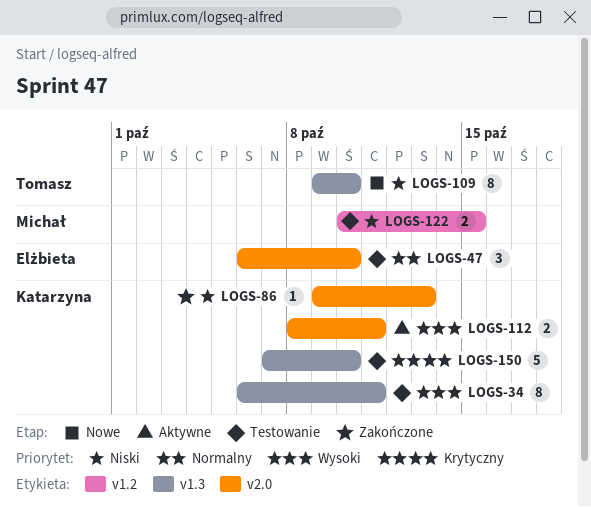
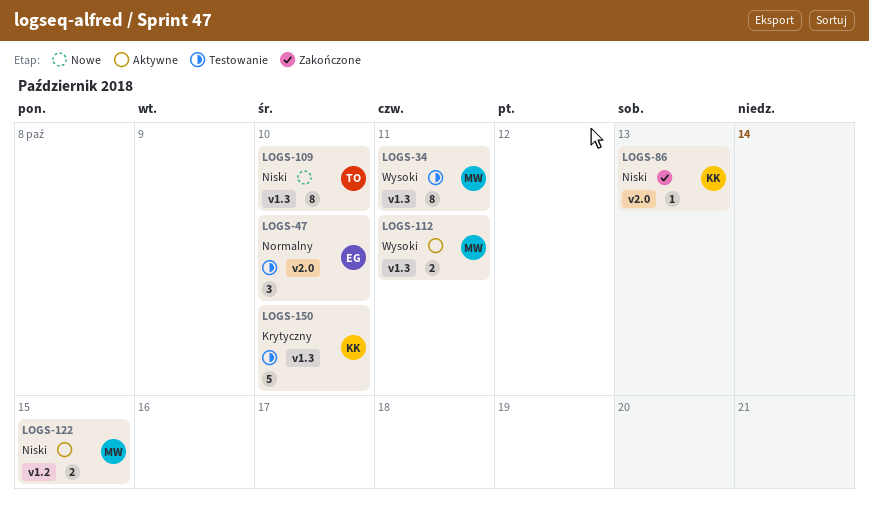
LOGS-34, owner: Katarzyna -> Michał
LOGS-112, owner: Katarzyna -> Michał
LOGS-112, label: v2.0 -> v1.3
LOGS-122, status: Testowanie -> Aktywne

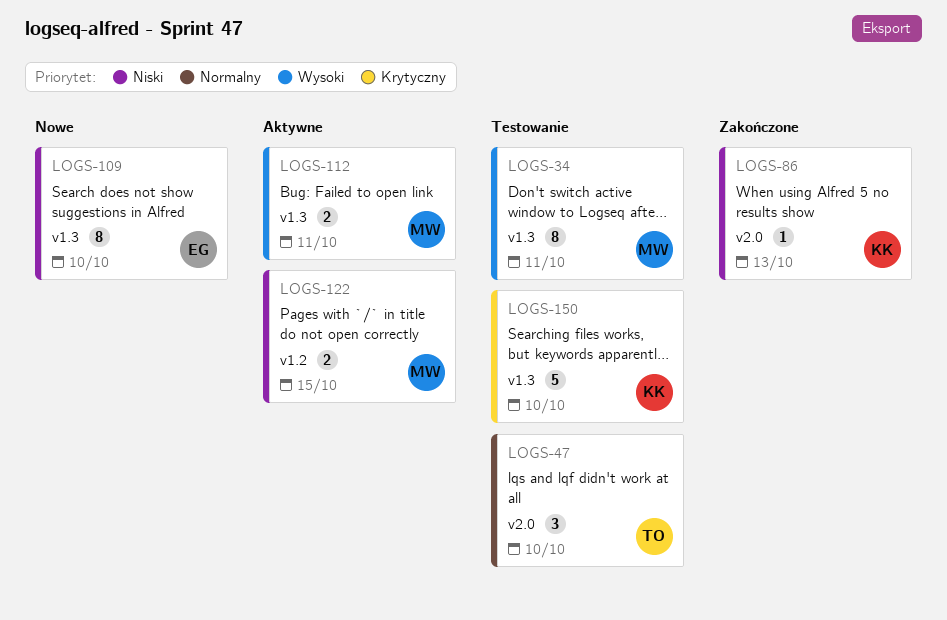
LOGS-47, owner: EG -> TO
LOGS-109, owner: TO -> EG

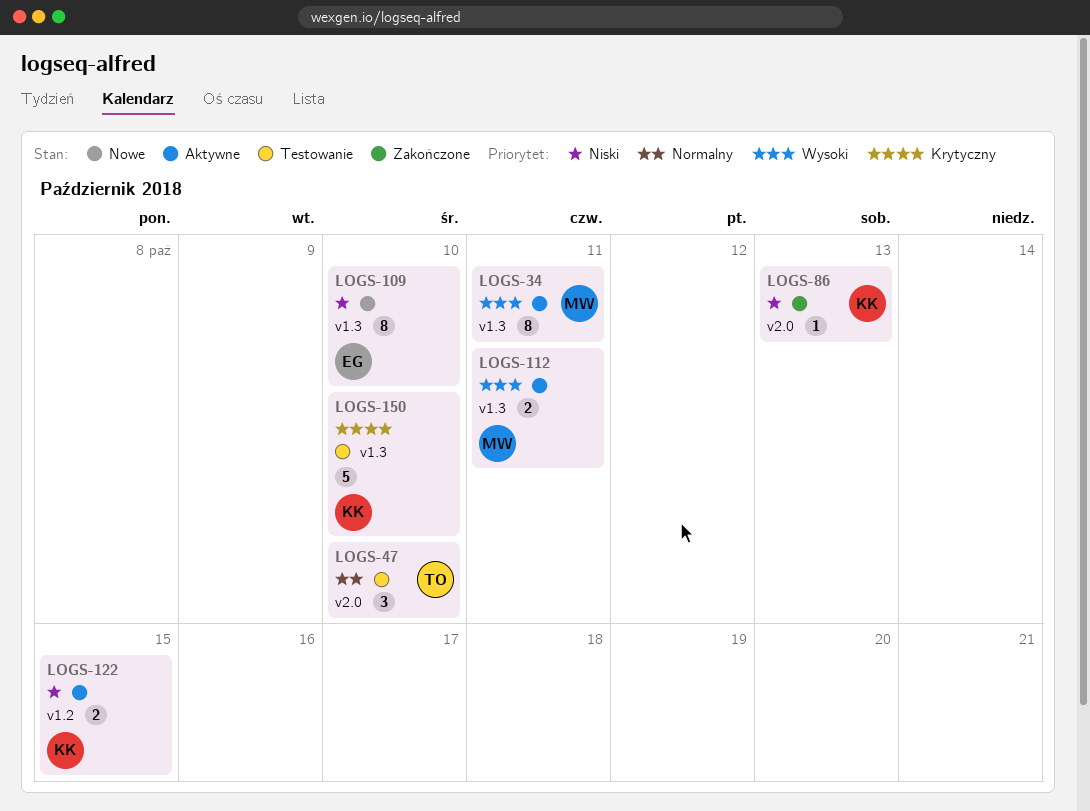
LOGS-34, status: Testowanie -> Aktywne
LOGS-122, owner: MW -> KK

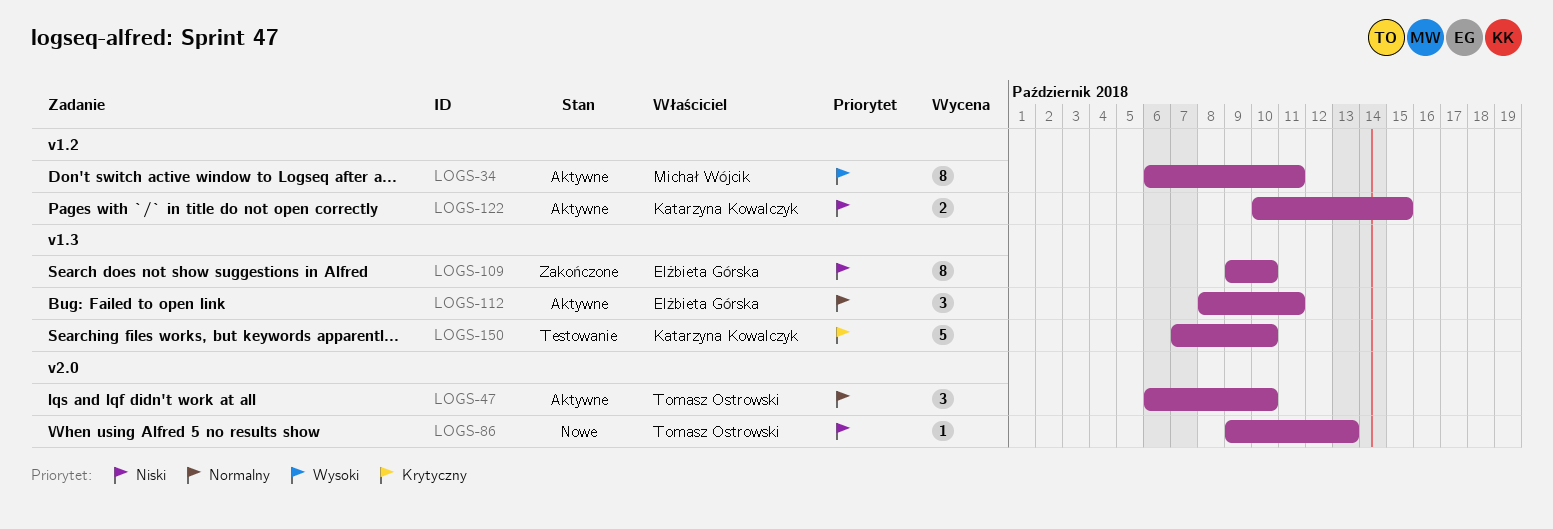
LOGS-34, label: v1.3 -> v1.2
LOGS-47, status: Testowanie -> Aktywne
LOGS-86, status: Zakończone -> Nowe
LOGS-86, owner: Katarzyna Kowalczyk -> Tomasz Ostrowski
LOGS-109, status: Nowe -> Zakończone
LOGS-112, owner: Michał Wójcik -> Elżbieta Górska
LOGS-112, priority: Wysoki -> Normalny
LOGS-112, estimate: 2 -> 3

